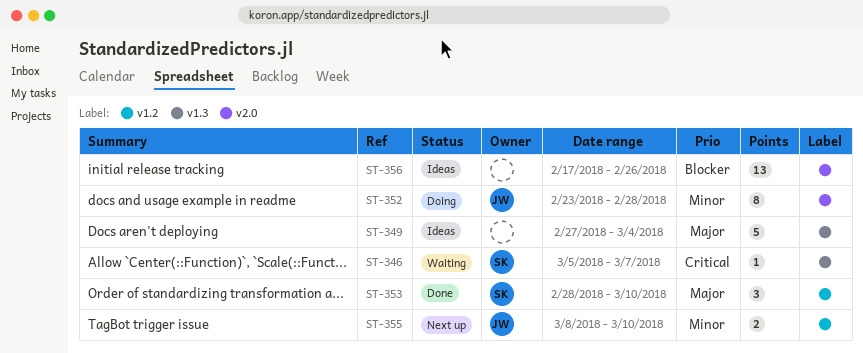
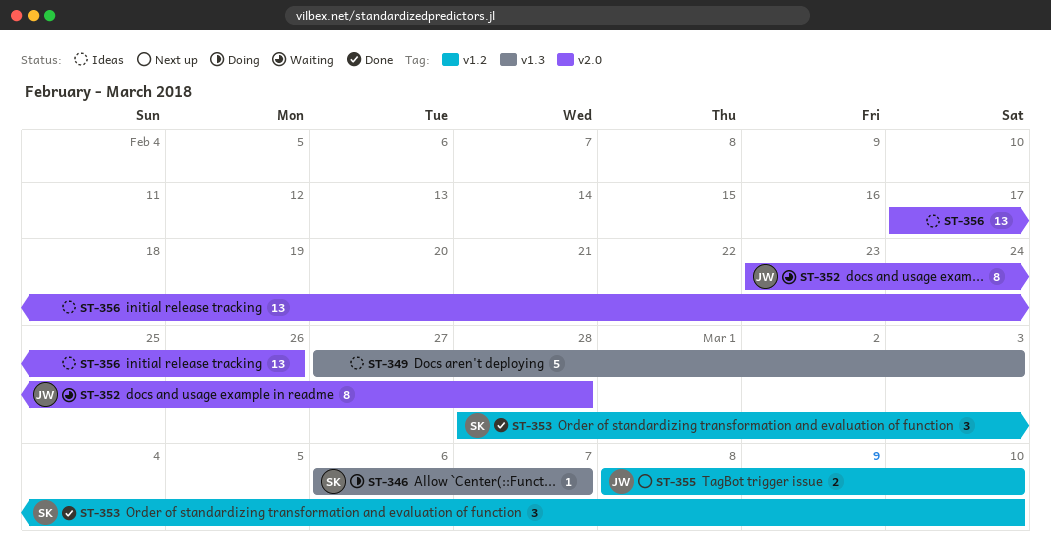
ST-346, status: Waiting -> Doing
ST-346, start: Mar 5 -> Mar 6
ST-349, due: Mar 4 -> Mar 3
ST-352, status: Doing -> Waiting

